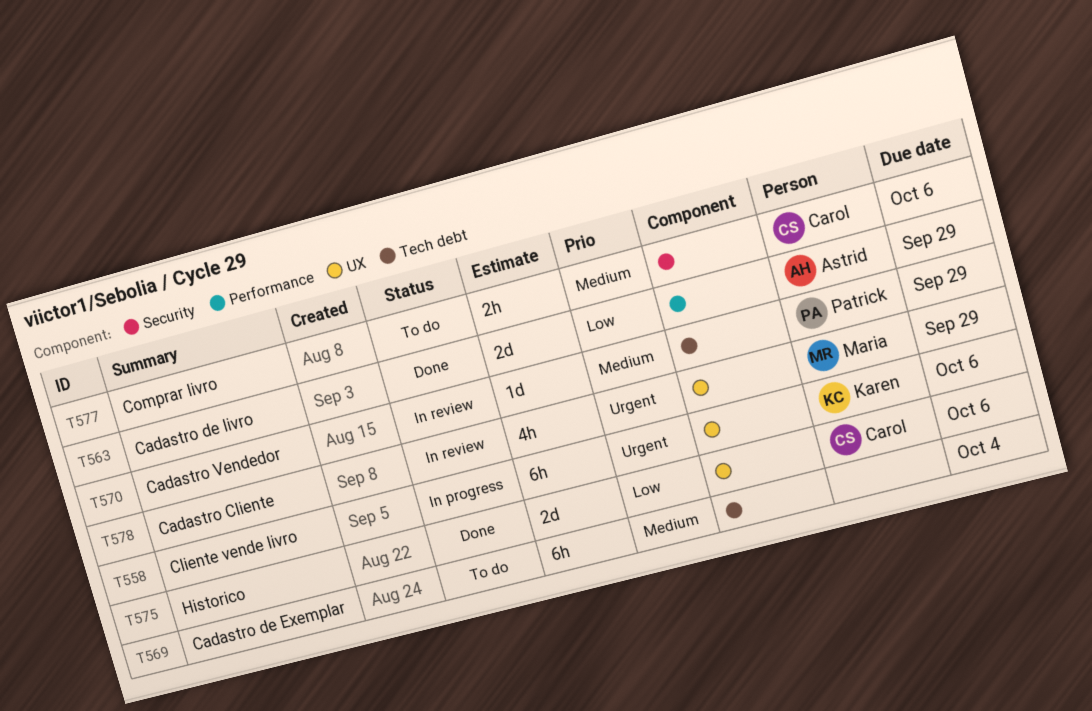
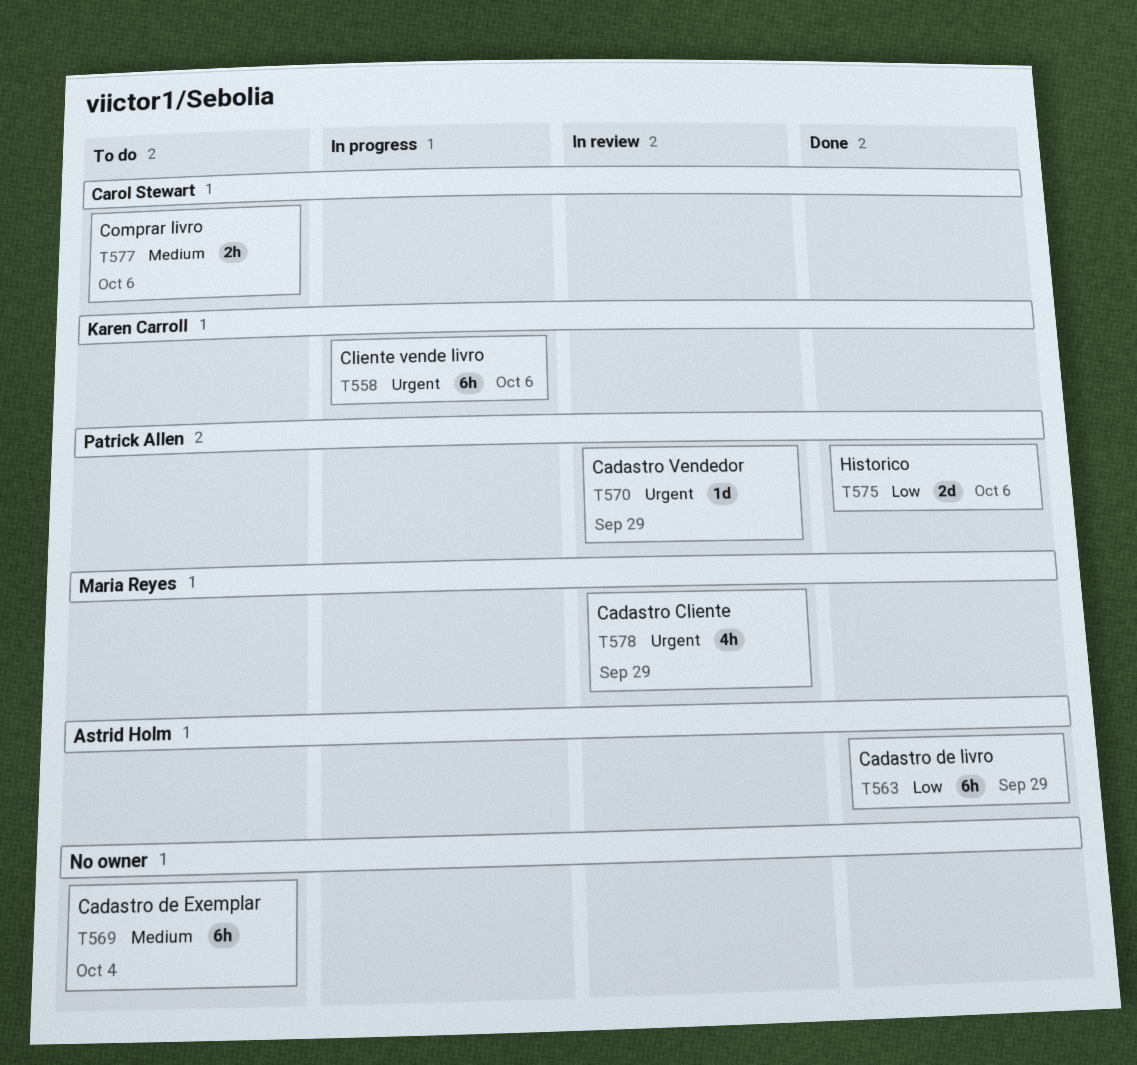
T563, estimate: 2d -> 6h
T570, priority: Medium -> Urgent
T575, owner: Carol Stewart -> Patrick Allen

